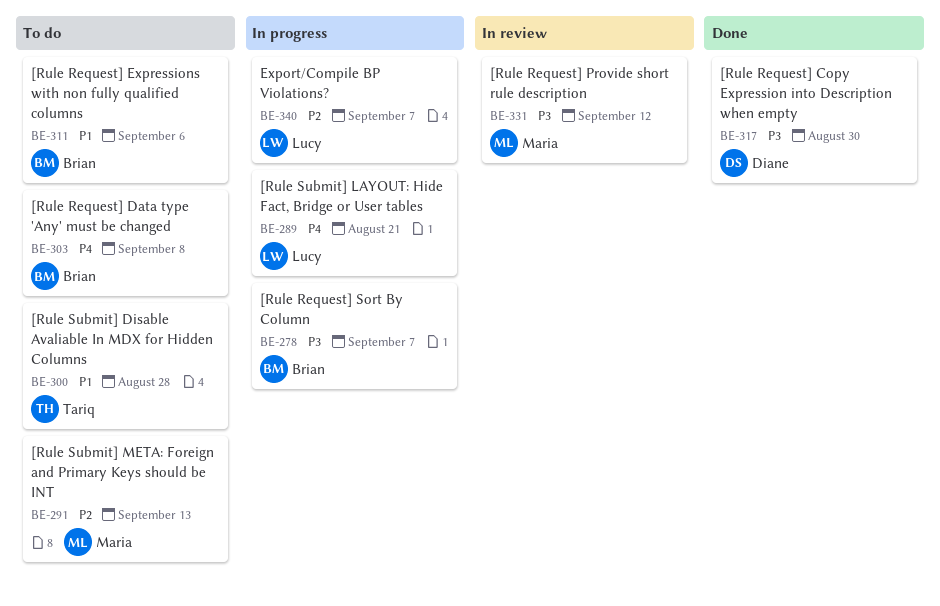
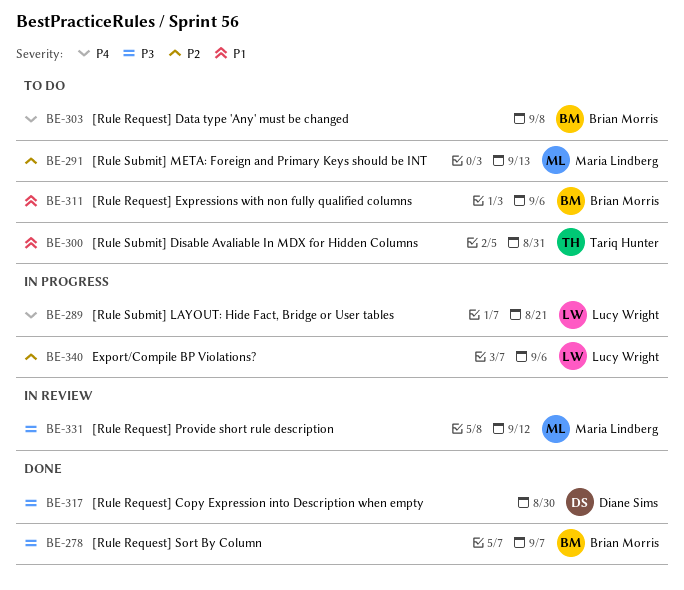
BE-278, status: In progress -> Done
BE-300, due: Aug 28 -> Aug 31
BE-340, due: Sep 7 -> Sep 6

